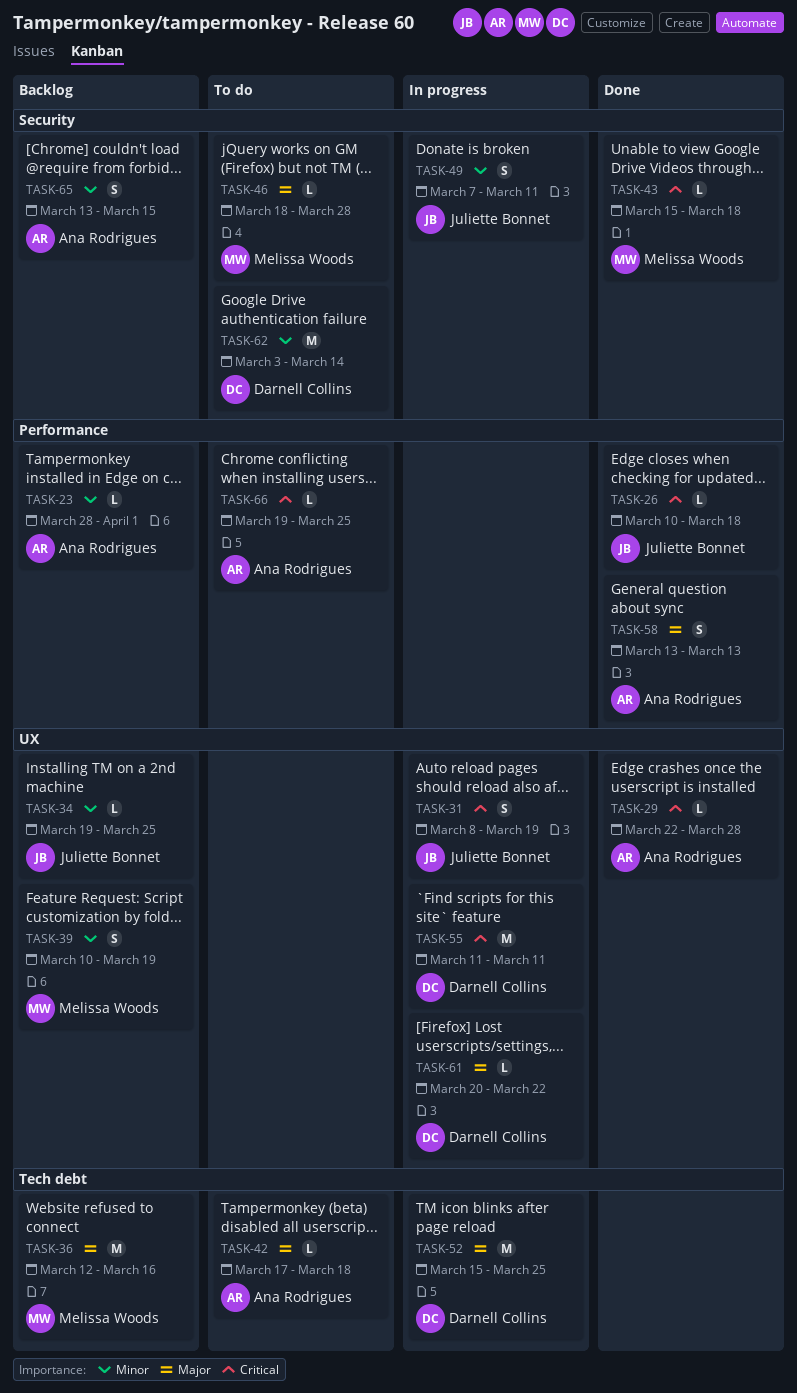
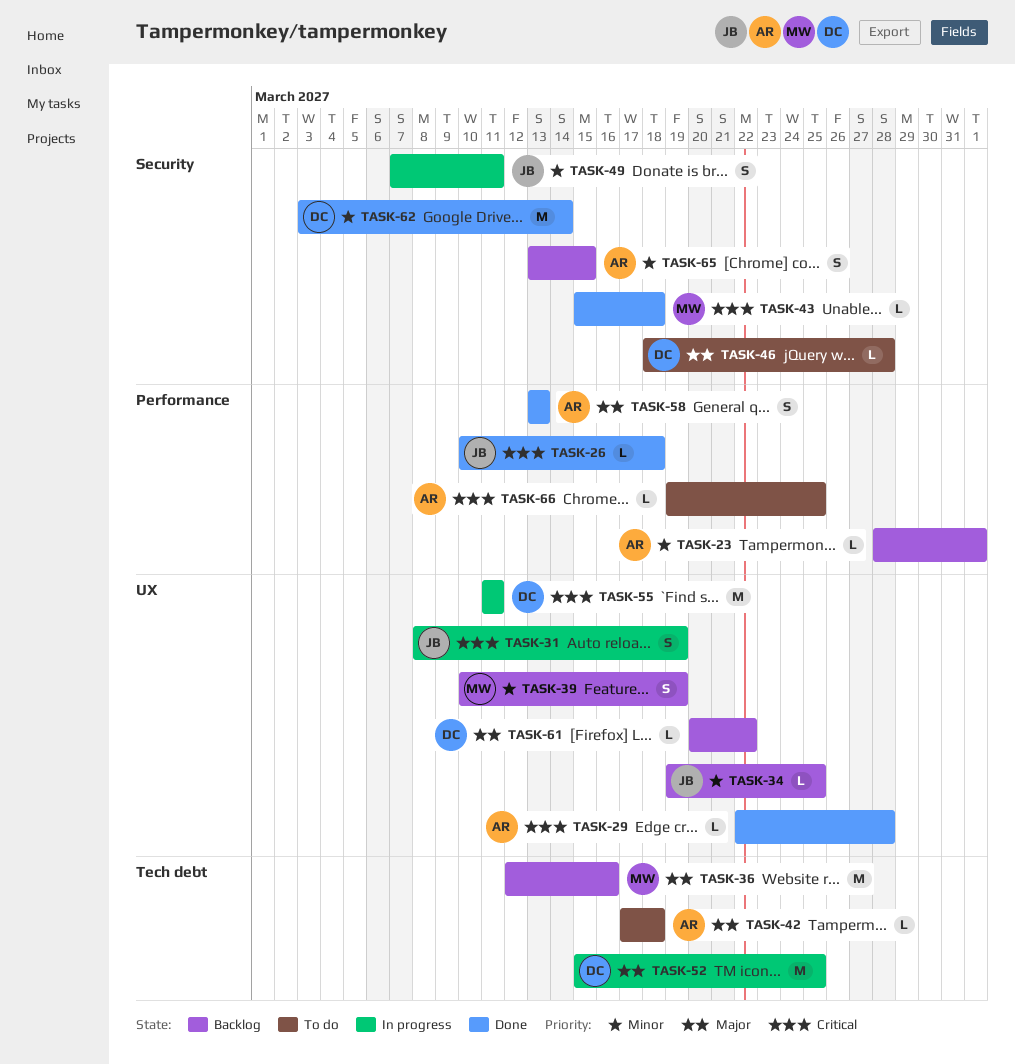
TASK-46, owner: Melissa Woods -> Darnell Collins
TASK-61, status: In progress -> Backlog
TASK-62, status: To do -> Done

